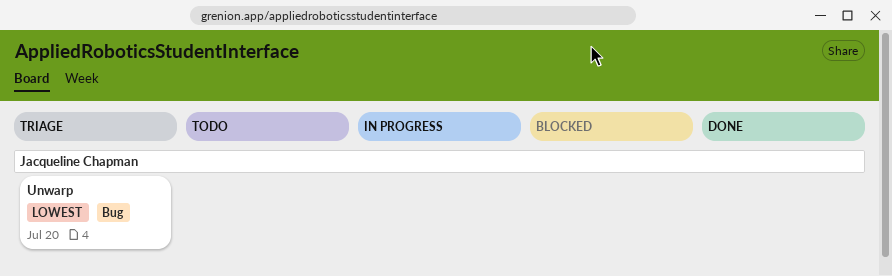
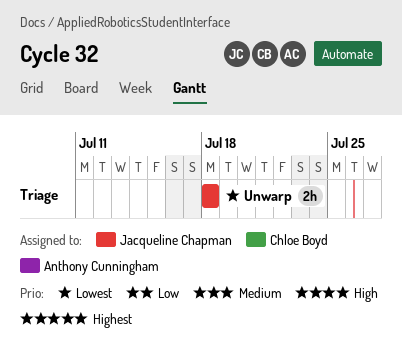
Unwarp, due: Jul 20 -> Jul 18

